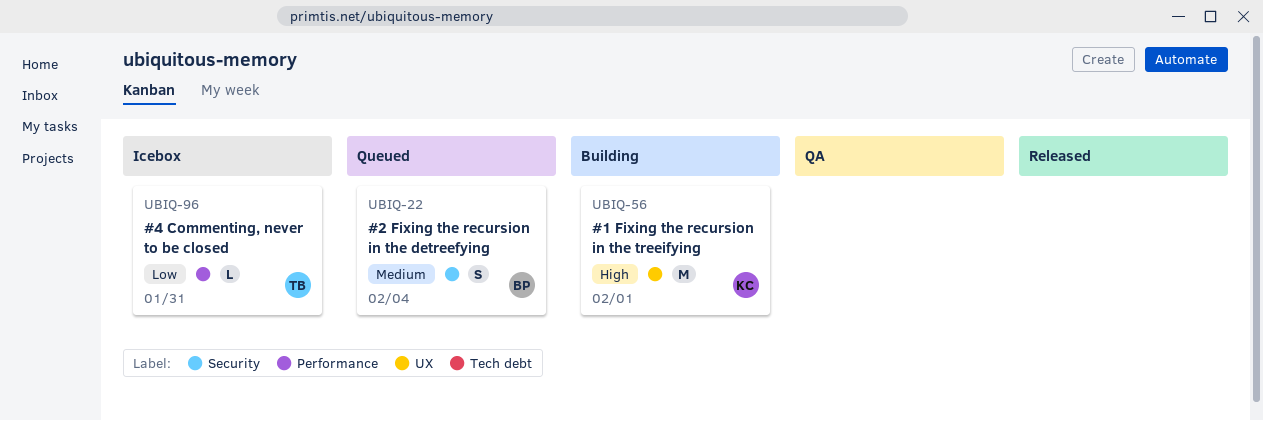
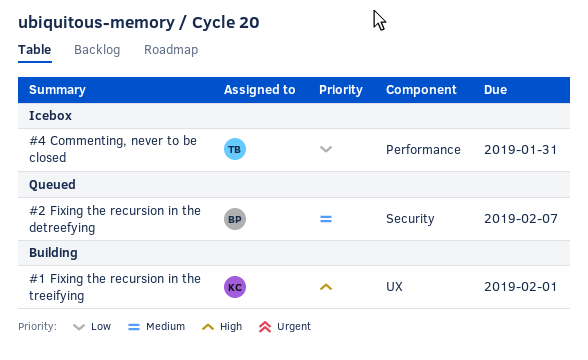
#2 Fixing the recursion in the detreefying, due: Feb 4 -> Feb 7

